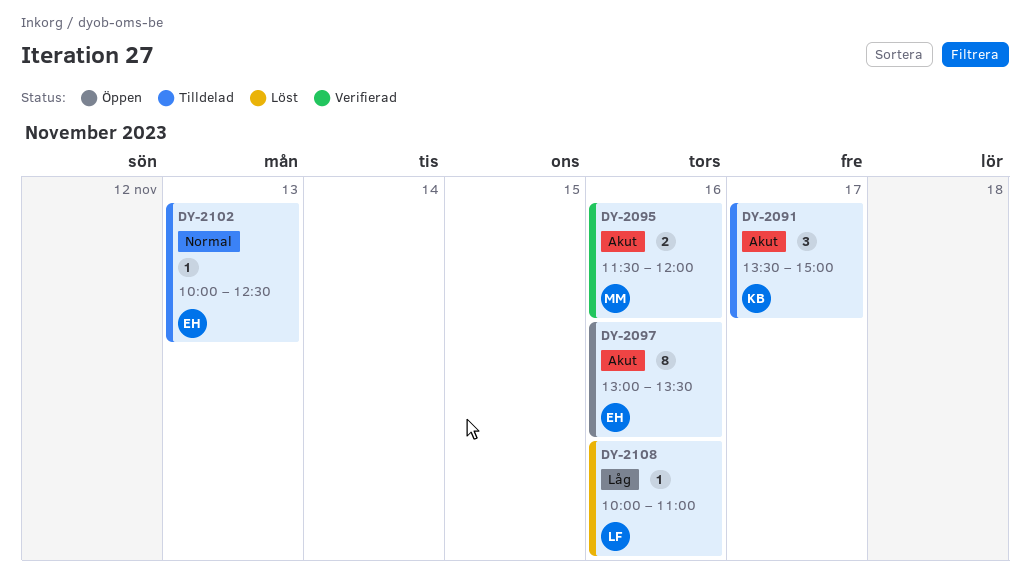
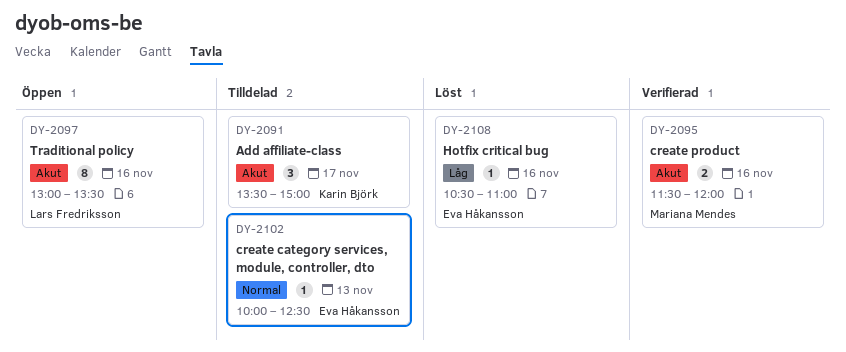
DY-2097, owner: Eva Håkansson -> Lars Fredriksson
DY-2108, owner: Lars Fredriksson -> Eva Håkansson
DY-2108, begins: 10:00 -> 10:30

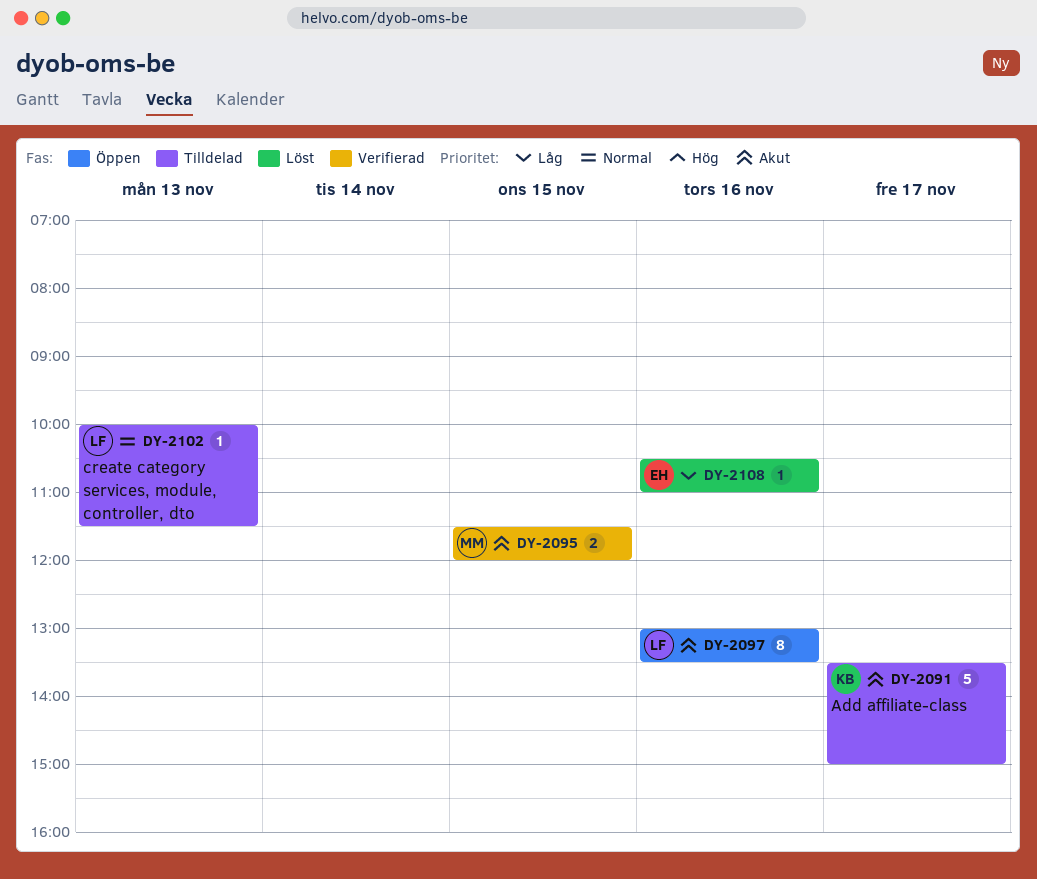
DY-2091, estimate: 3 -> 5
DY-2095, day: Nov 16 -> Nov 15
DY-2102, owner: Eva Håkansson -> Lars Fredriksson
DY-2102, ends: 12:30 -> 11:30

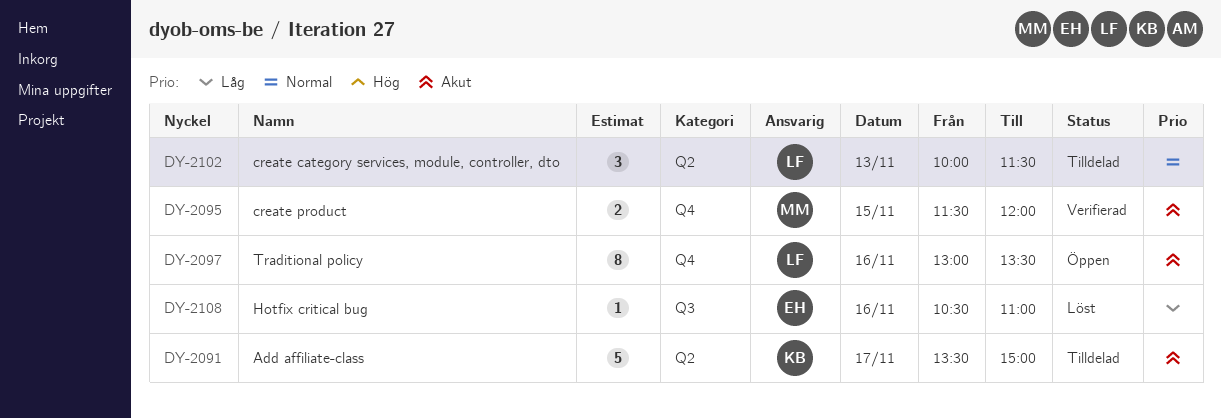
DY-2102, estimate: 1 -> 3

